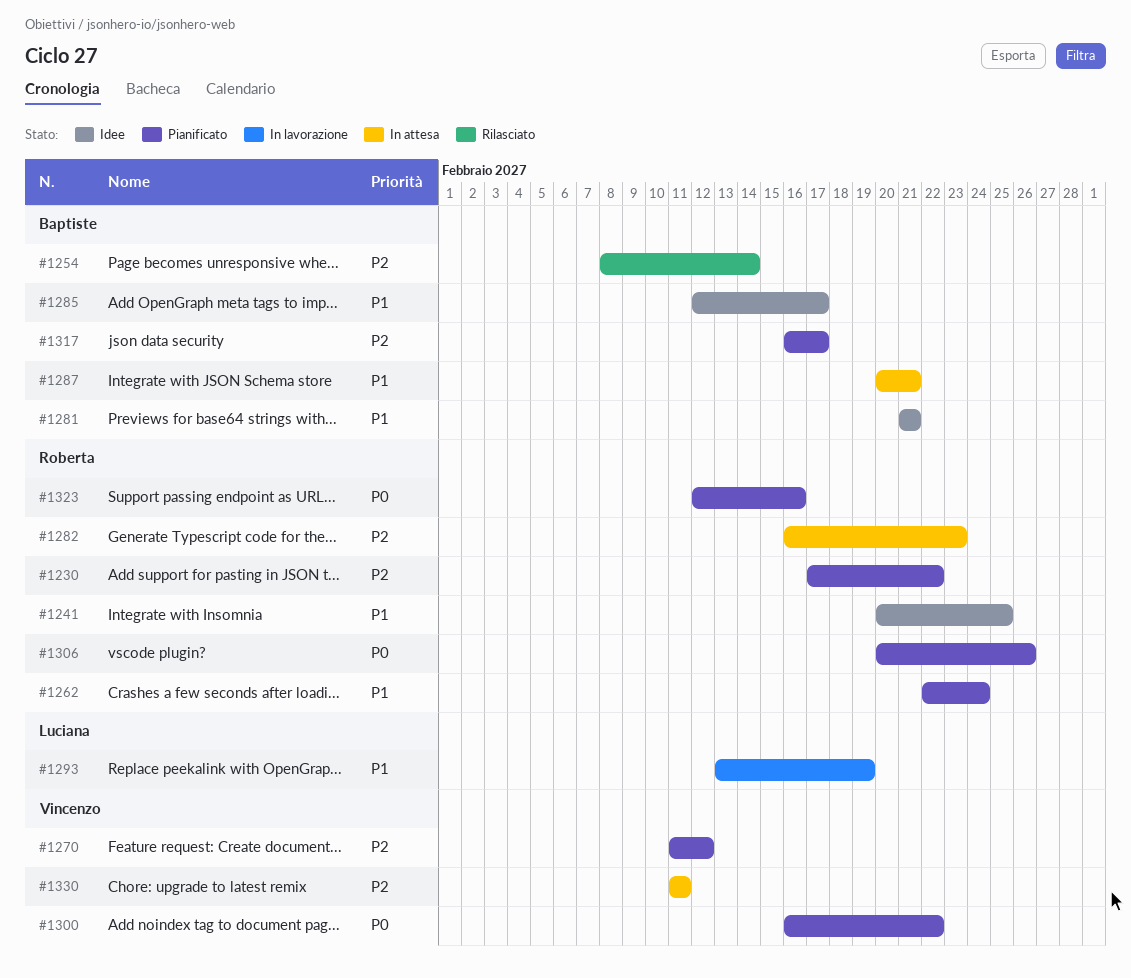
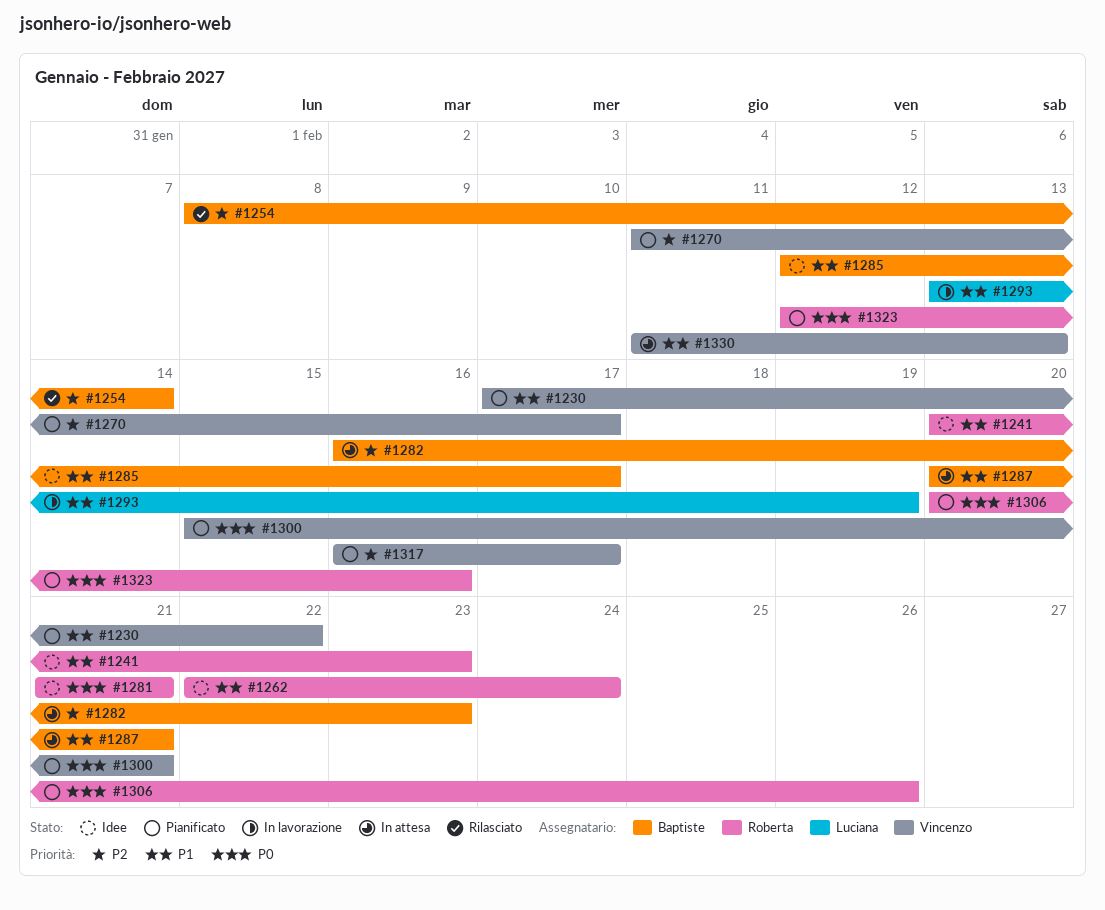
#1230, owner: Roberta -> Vincenzo
#1230, priority: P2 -> P1
#1241, due: Feb 25 -> Feb 23
#1262, status: Pianificato -> Idee
#1270, due: Feb 12 -> Feb 17
#1281, owner: Baptiste -> Roberta
#1281, priority: P1 -> P0
#1282, owner: Roberta -> Baptiste
#1300, start: Feb 16 -> Feb 15
#1300, due: Feb 22 -> Feb 21
#1317, owner: Baptiste -> Vincenzo
#1330, priority: P2 -> P1
#1330, due: Feb 11 -> Feb 13

